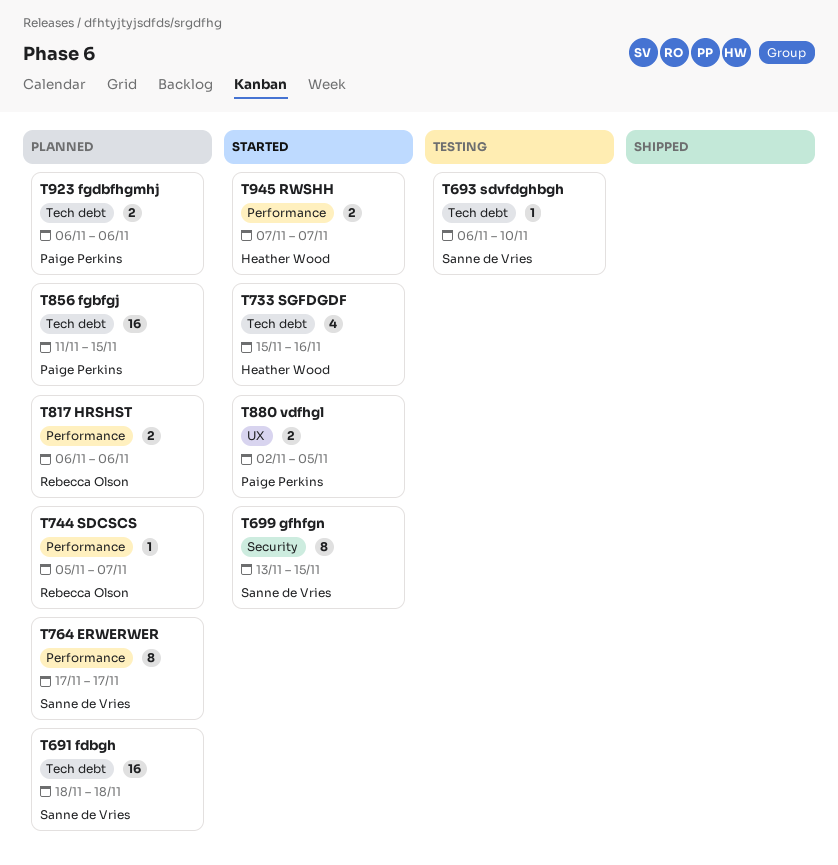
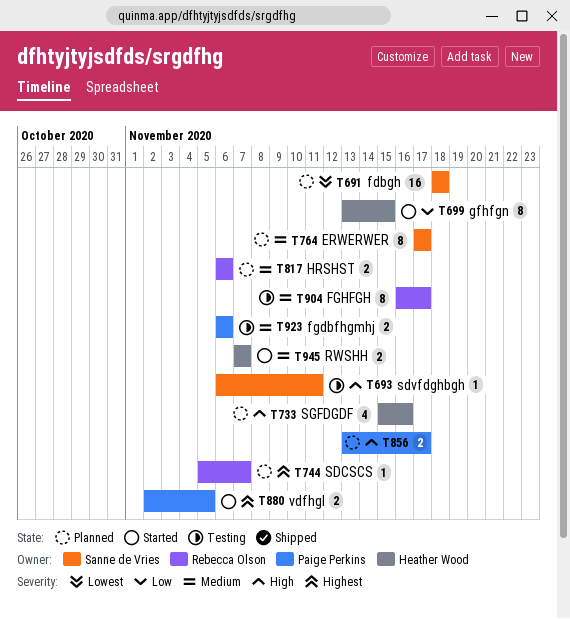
T693, due: Nov 10 -> Nov 11
T699, owner: Sanne de Vries -> Heather Wood
T733, status: Started -> Planned
T856, estimate: 16 -> 2
T856, start: Nov 11 -> Nov 13
T856, due: Nov 15 -> Nov 17
T904: none -> present
T923, status: Planned -> Testing

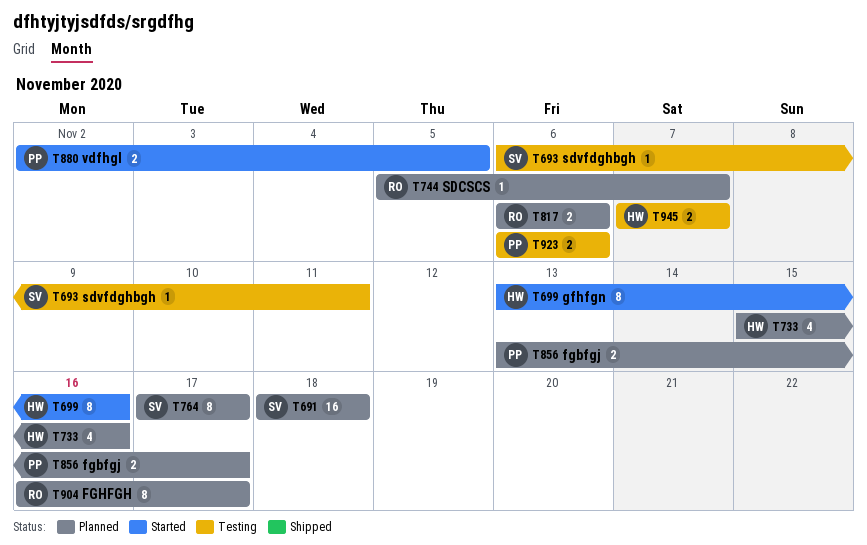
T699, due: Nov 15 -> Nov 16
T904, status: Testing -> Planned
T945, status: Started -> Testing

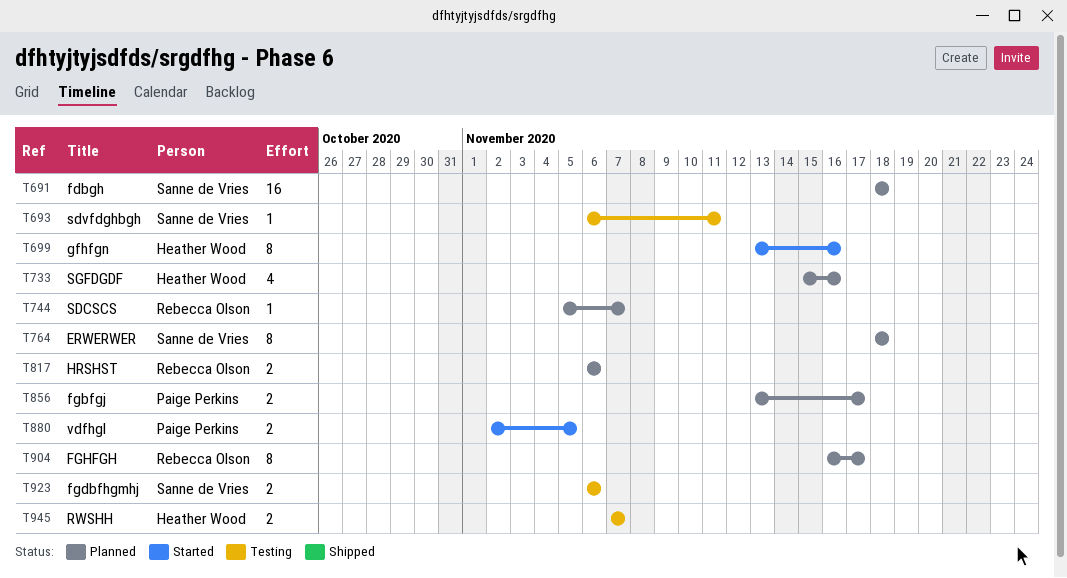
T764, start: Nov 17 -> Nov 18
T764, due: Nov 17 -> Nov 18
T923, owner: Paige Perkins -> Sanne de Vries

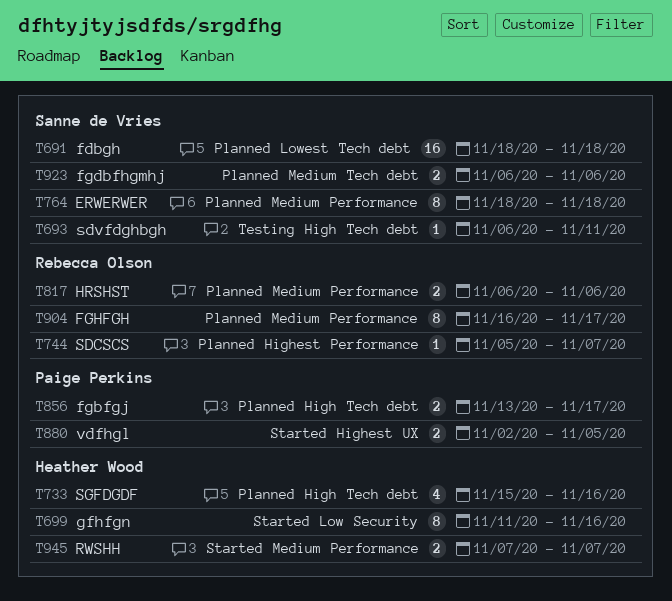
T699, start: Nov 13 -> Nov 11
T923, status: Testing -> Planned
T945, status: Testing -> Started

